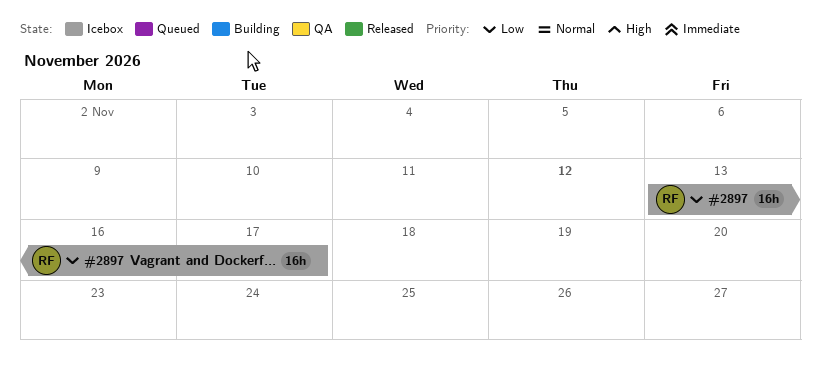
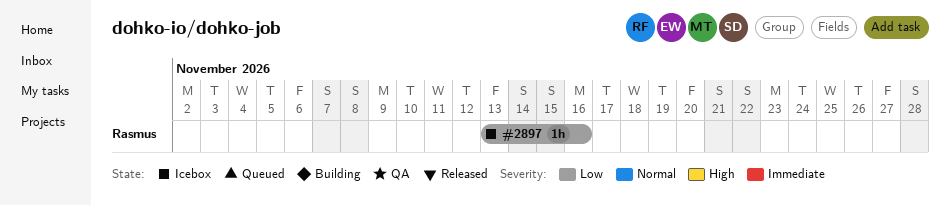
#2897, estimate: 16h -> 1h
#2897, due: Nov 17 -> Nov 16

